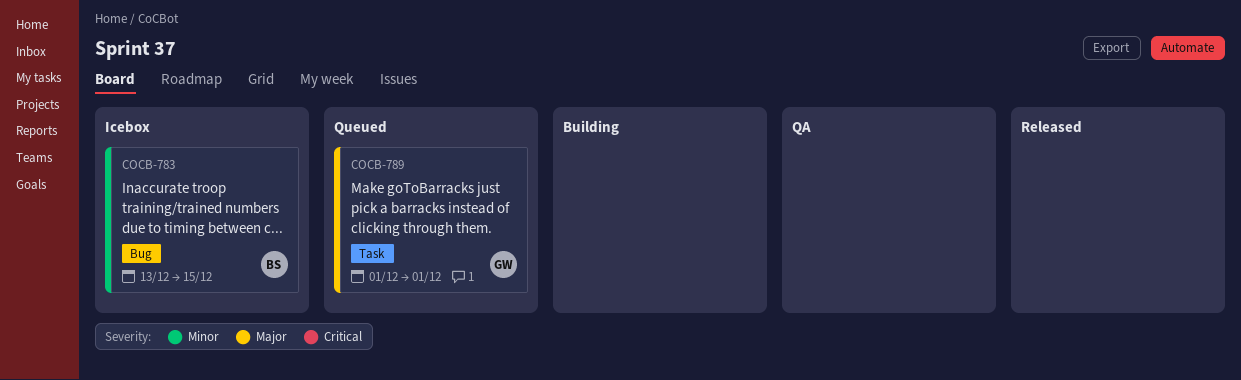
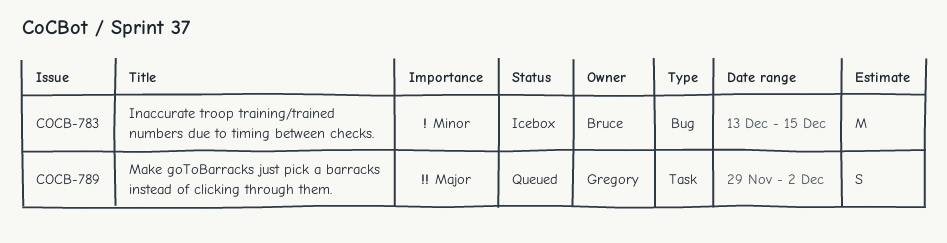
COCB-789, start: Dec 1 -> Nov 29
COCB-789, due: Dec 1 -> Dec 2

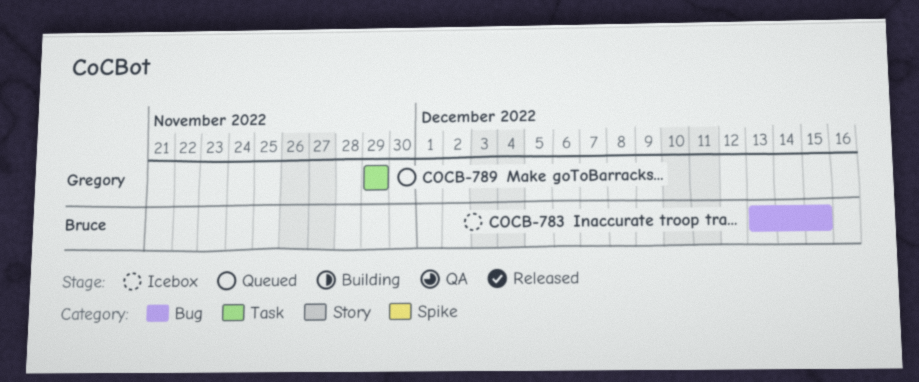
COCB-789, due: Dec 2 -> Nov 29

